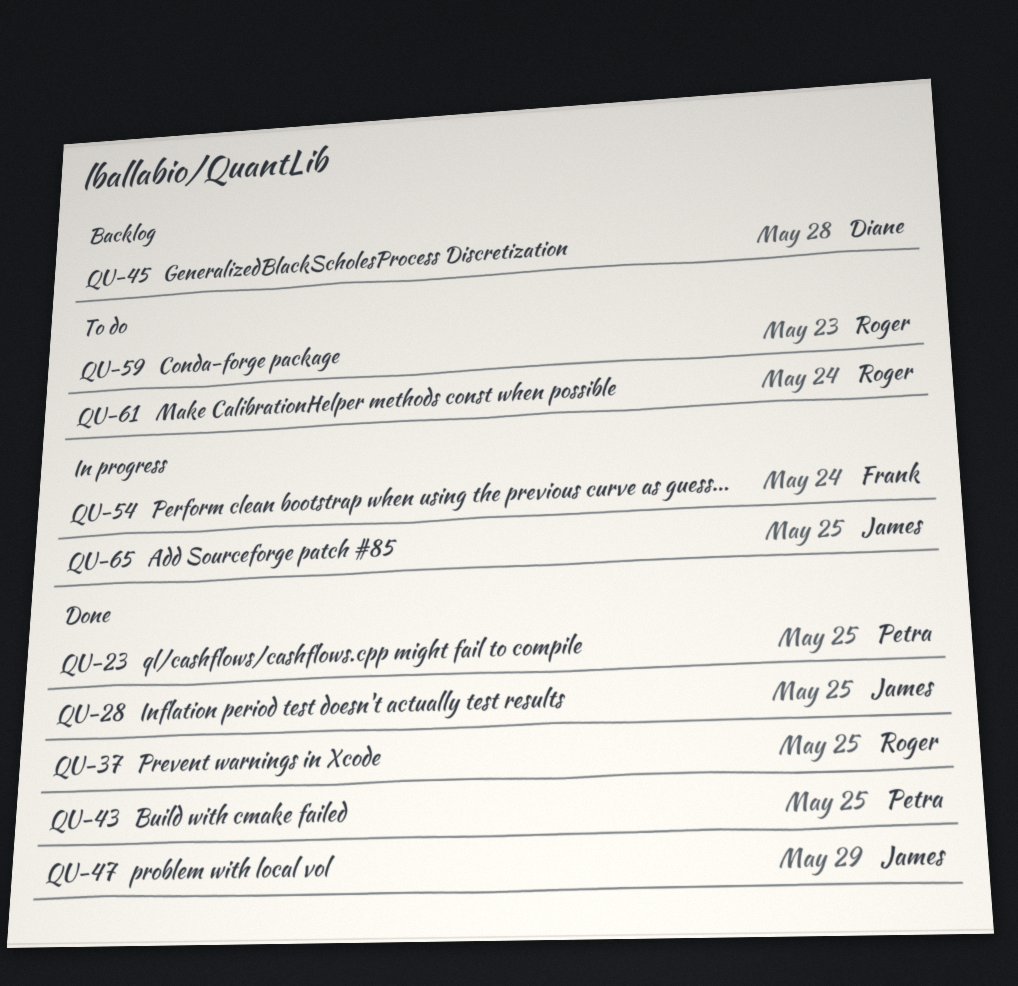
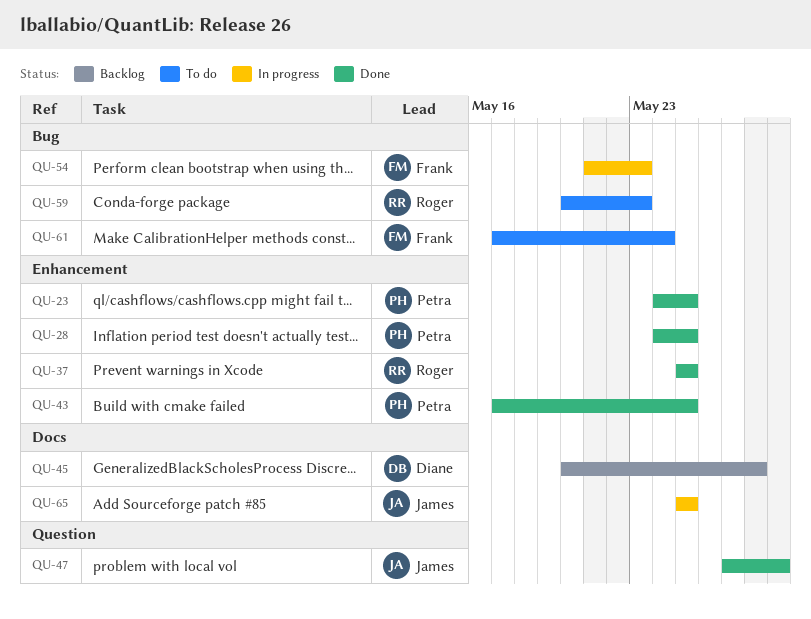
QU-28, owner: James -> Petra
QU-54, due: May 24 -> May 23
QU-61, owner: Roger -> Frank

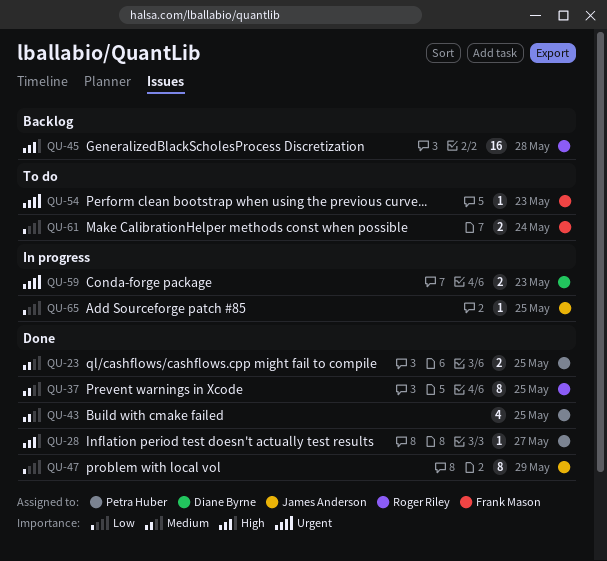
QU-28, due: May 25 -> May 27
QU-45, owner: Diane Byrne -> Roger Riley
QU-54, status: In progress -> To do
QU-59, status: To do -> In progress
QU-59, owner: Roger Riley -> Diane Byrne

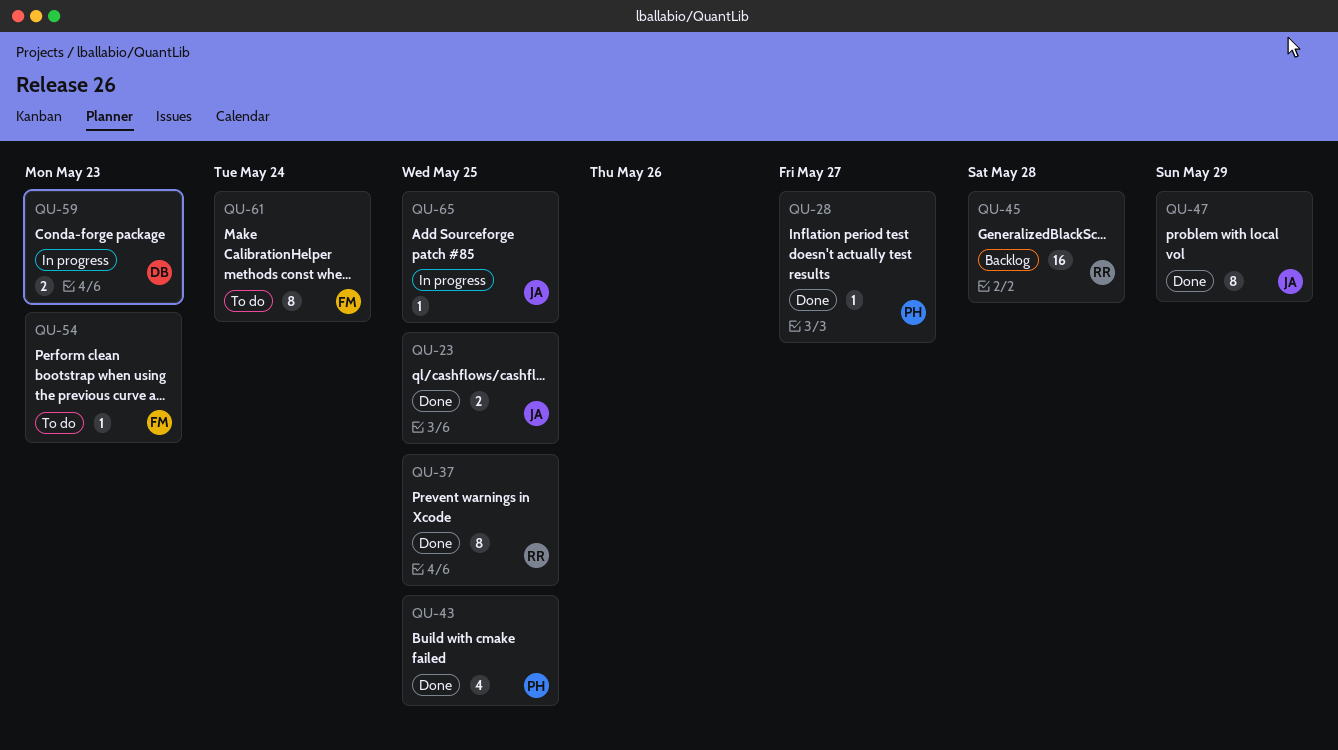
QU-23, owner: Petra Huber -> James Anderson
QU-61, estimate: 2 -> 8

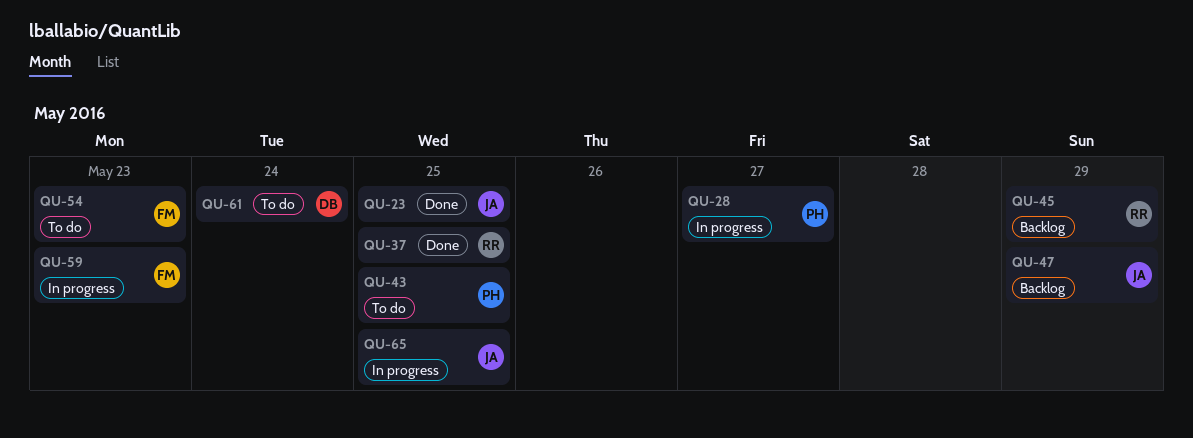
QU-28, status: Done -> In progress
QU-43, status: Done -> To do
QU-45, due: May 28 -> May 29
QU-47, status: Done -> Backlog
QU-59, owner: DB -> FM
QU-61, owner: FM -> DB

